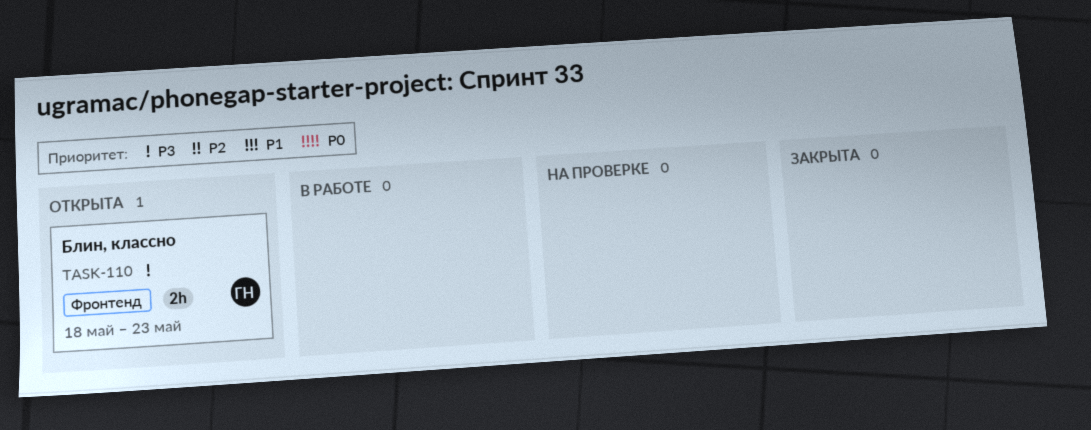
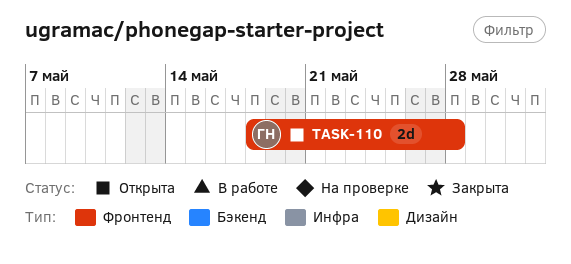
TASK-110, estimate: 2h -> 2d
TASK-110, due: May 23 -> May 28

